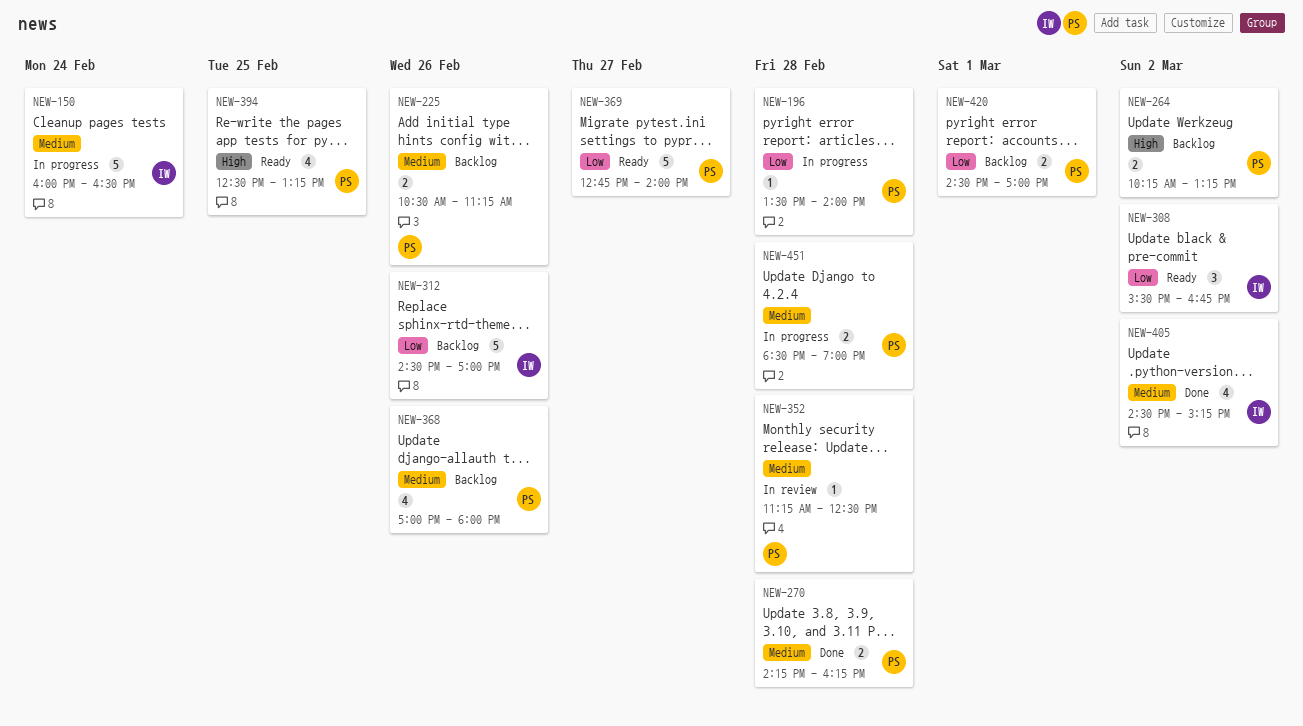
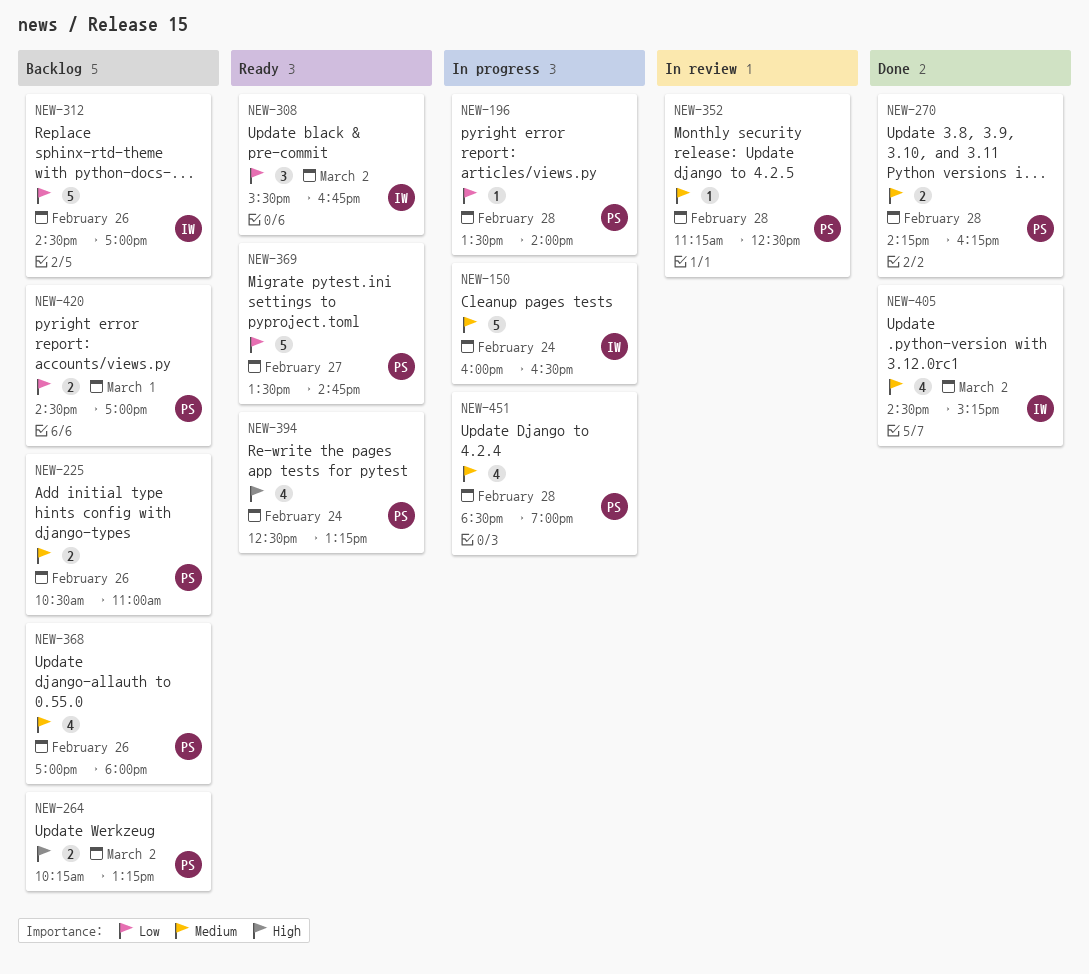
NEW-225, ends: 11:15 -> 11:00
NEW-369, begins: 12:45 -> 13:30
NEW-369, ends: 14:00 -> 14:45
NEW-394, day: Feb 25 -> Feb 24
NEW-451, estimate: 2 -> 4

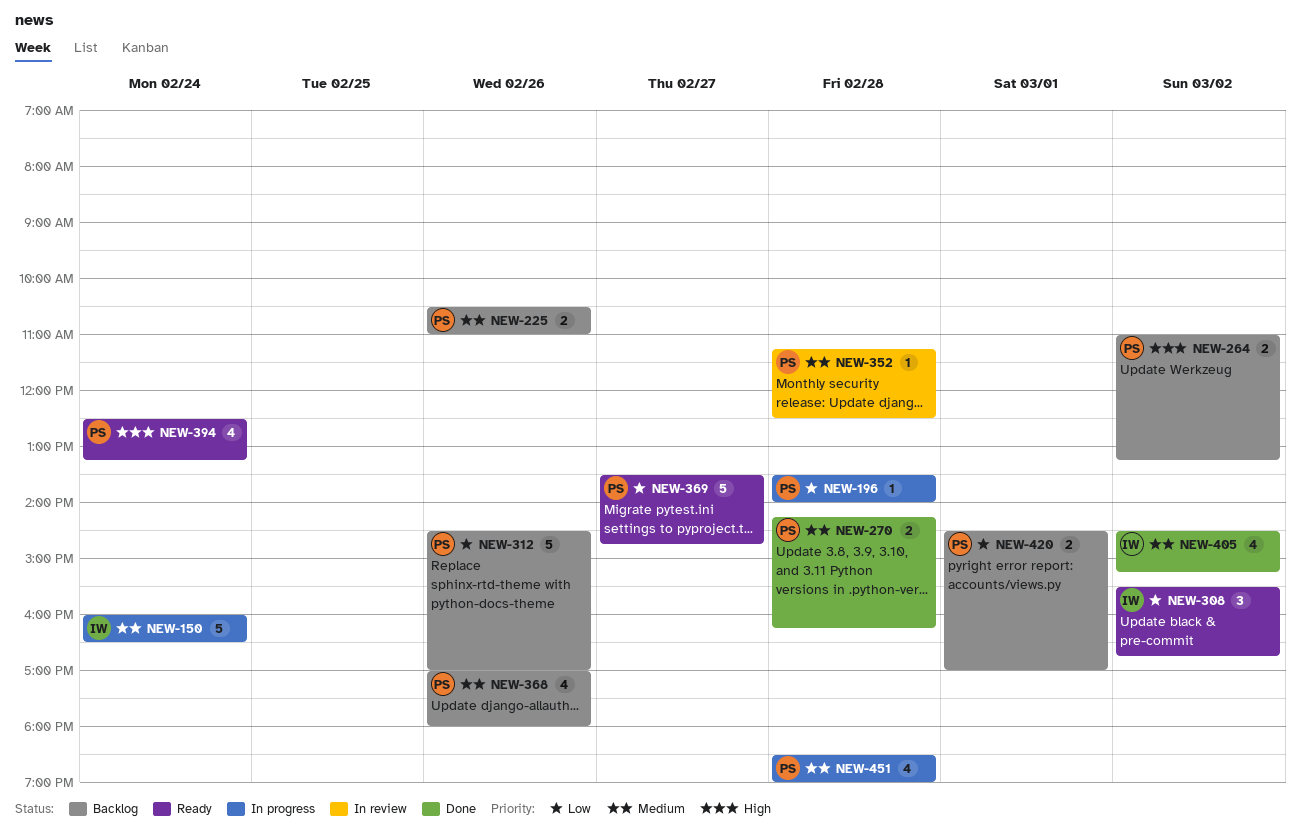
NEW-264, begins: 10:15 -> 11:00
NEW-312, owner: IW -> PS

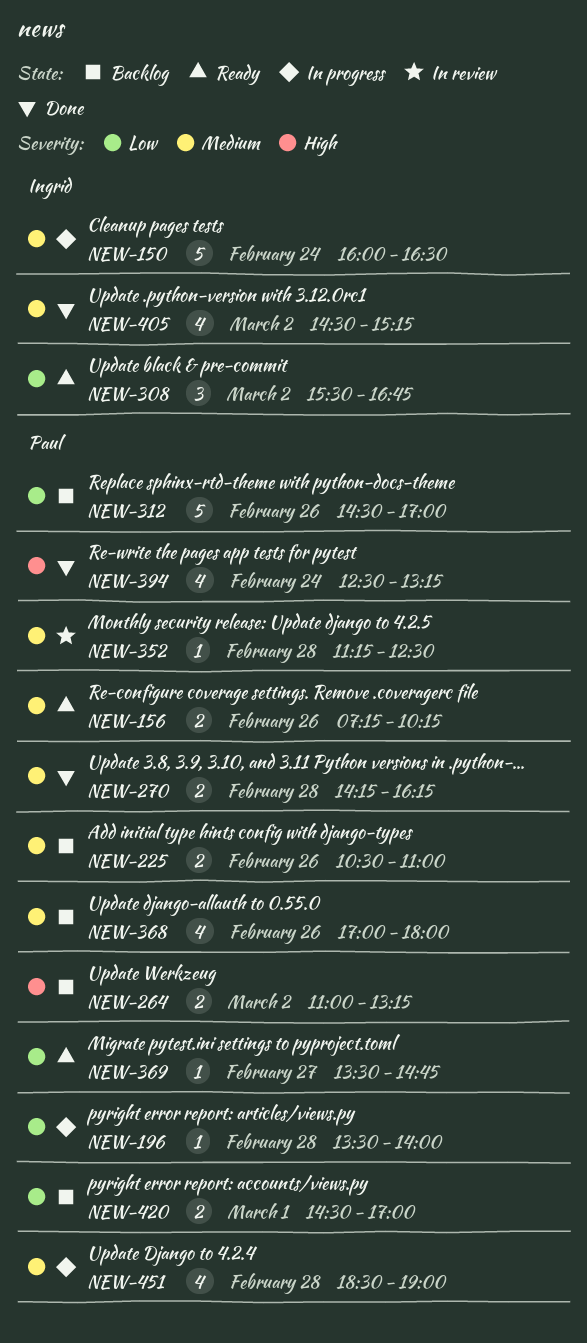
NEW-156: none -> present
NEW-369, estimate: 5 -> 1
NEW-394, status: Ready -> Done

